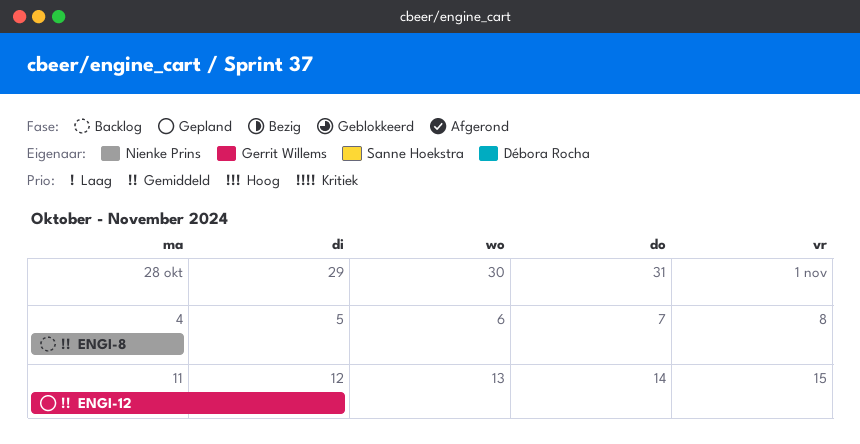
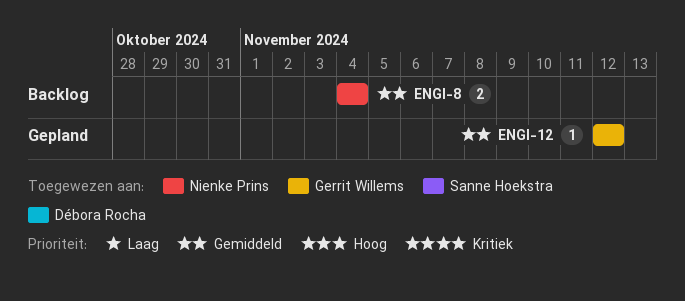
ENGI-12, start: Nov 11 -> Nov 12

